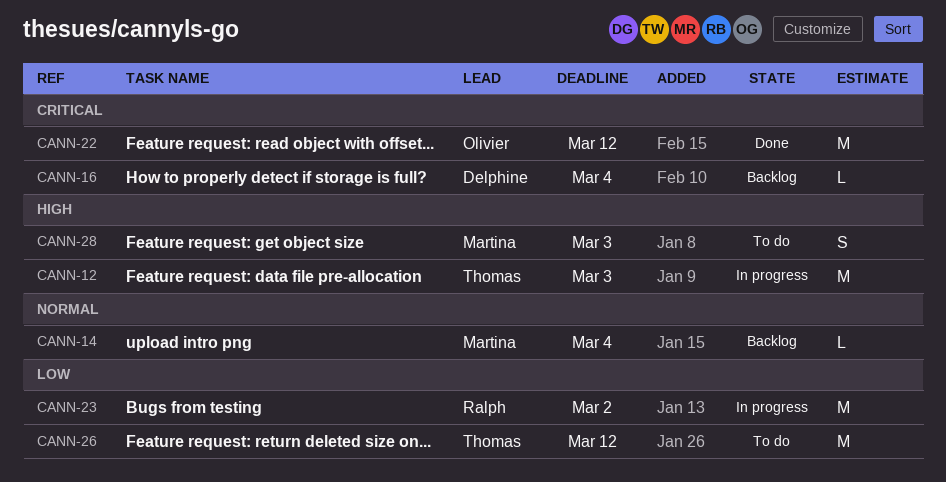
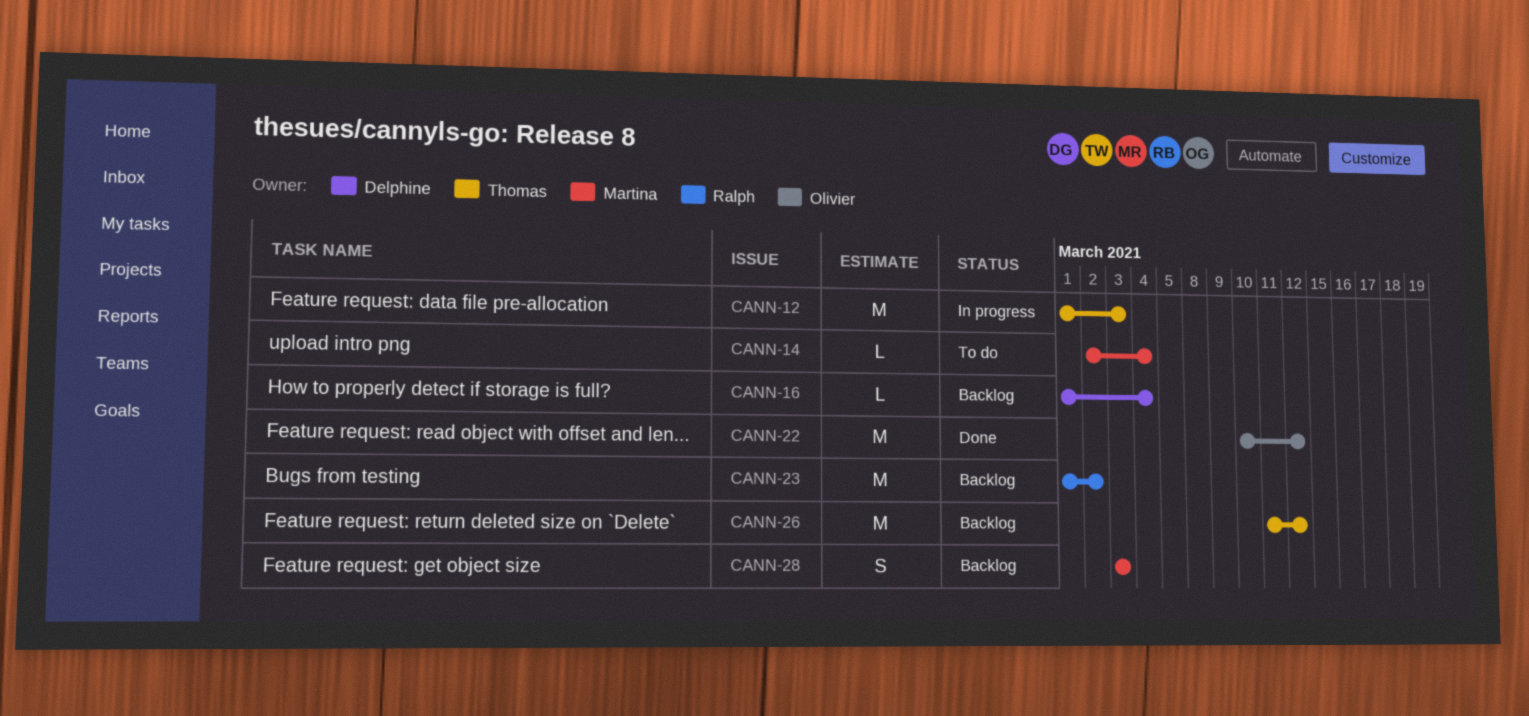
CANN-14, status: Backlog -> To do
CANN-23, status: In progress -> Backlog
CANN-26, status: To do -> Backlog
CANN-28, status: To do -> Backlog

